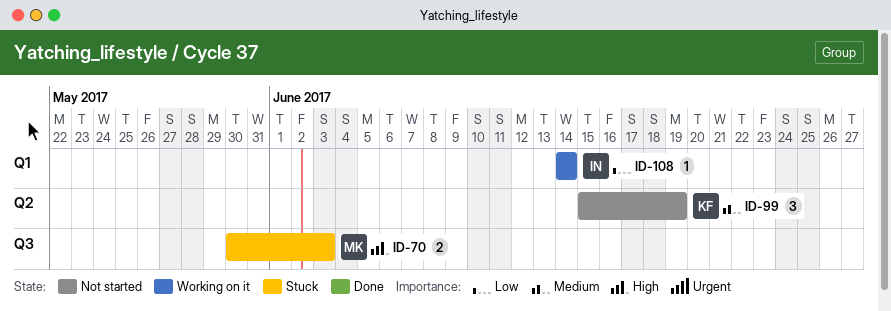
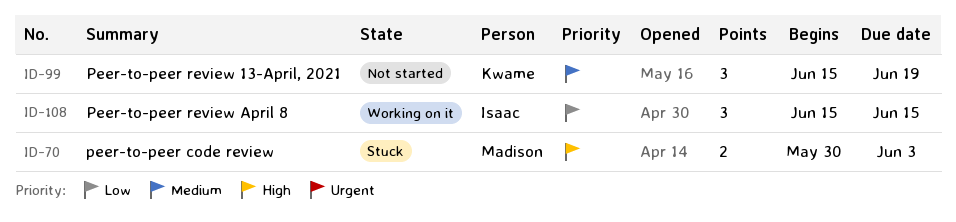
ID-108, estimate: 1 -> 3
ID-108, start: Jun 14 -> Jun 15
ID-108, due: Jun 14 -> Jun 15

